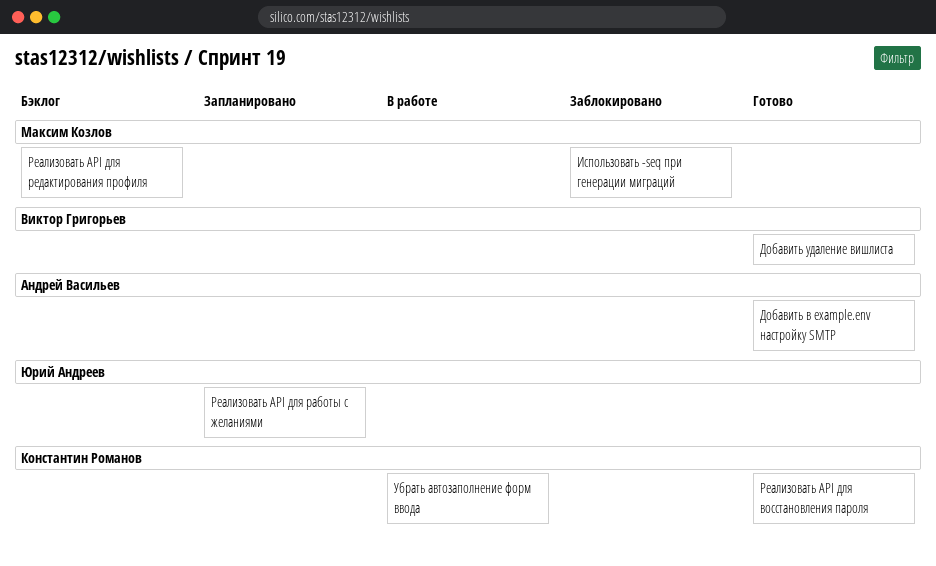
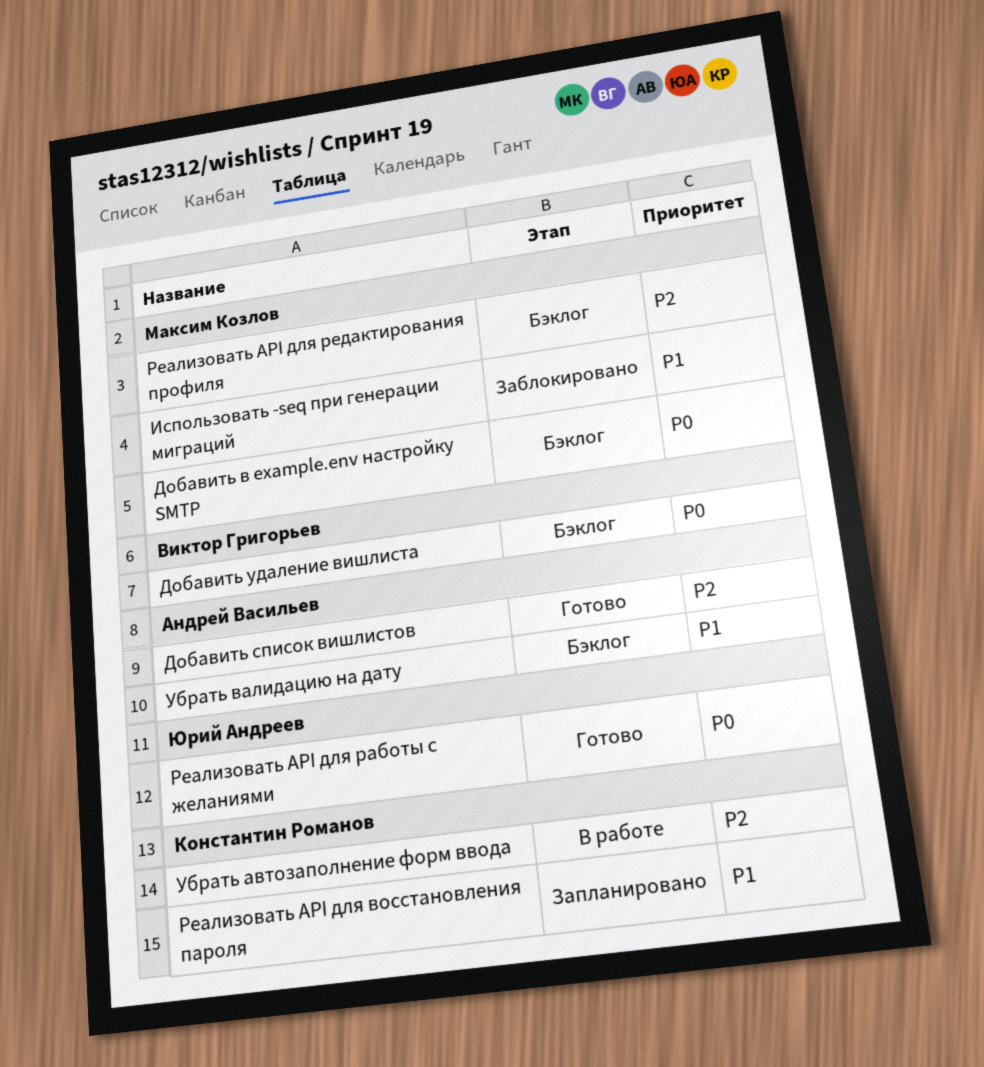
Добавить в example.env настройку SMTP, status: Готово -> Бэклог
Добавить в example.env настройку SMTP, owner: Андрей Васильев -> Максим Козлов
Добавить список вишлистов: none -> present
Добавить удаление вишлиста, status: Готово -> Бэклог
Реализовать API для восстановления пароля, status: Готово -> Запланировано
Реализовать API для работы с желаниями, status: Запланировано -> Готово
Убрать валидацию на дату: none -> present

